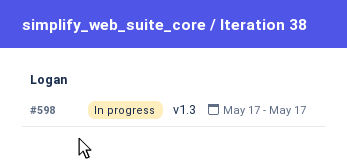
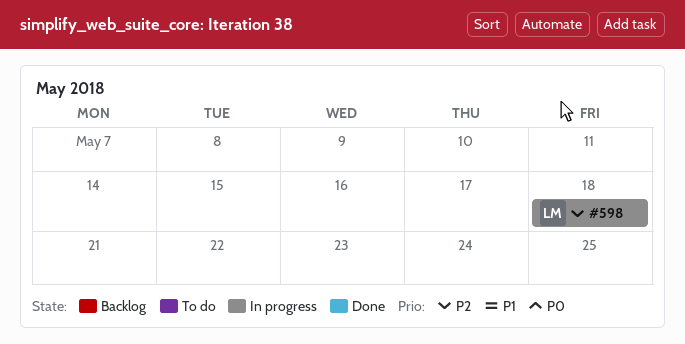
#598, start: May 17 -> May 18
#598, due: May 17 -> May 18

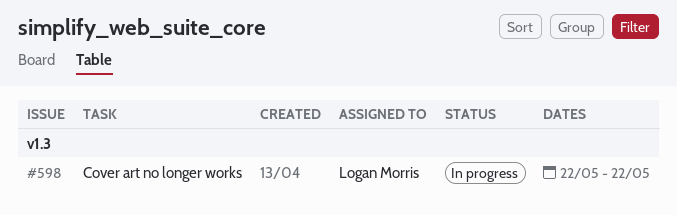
#598, start: May 18 -> May 22
#598, due: May 18 -> May 22

